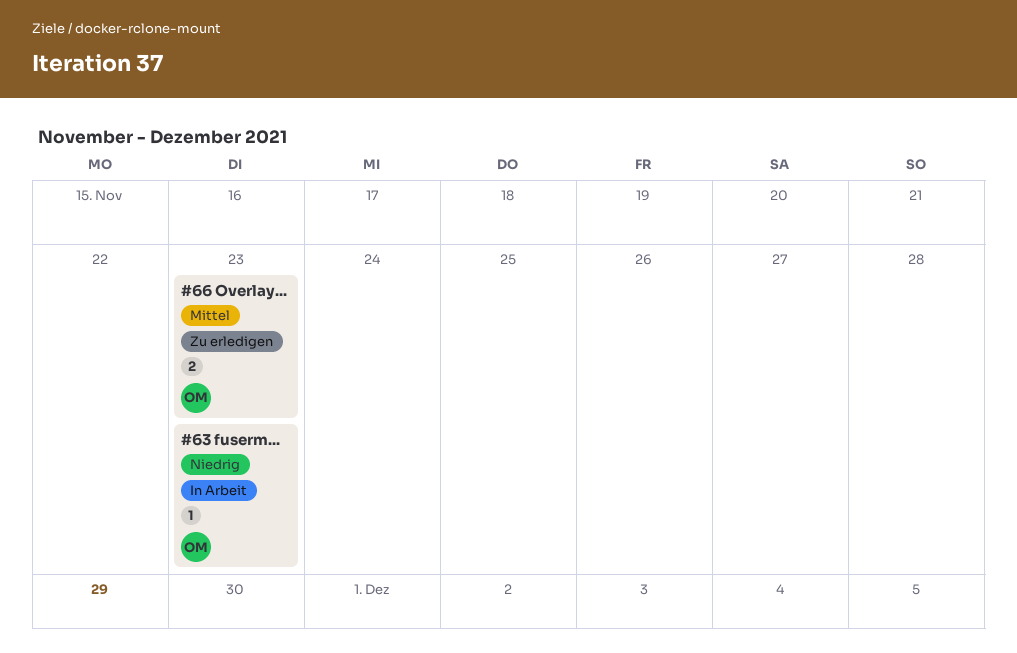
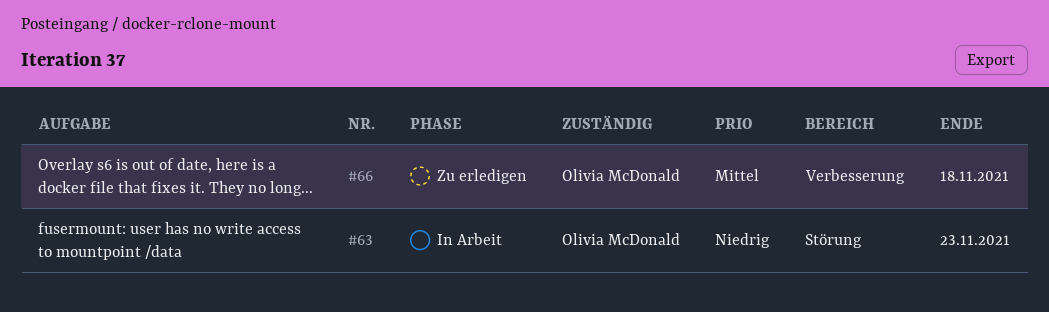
#66, due: Nov 23 -> Nov 18

